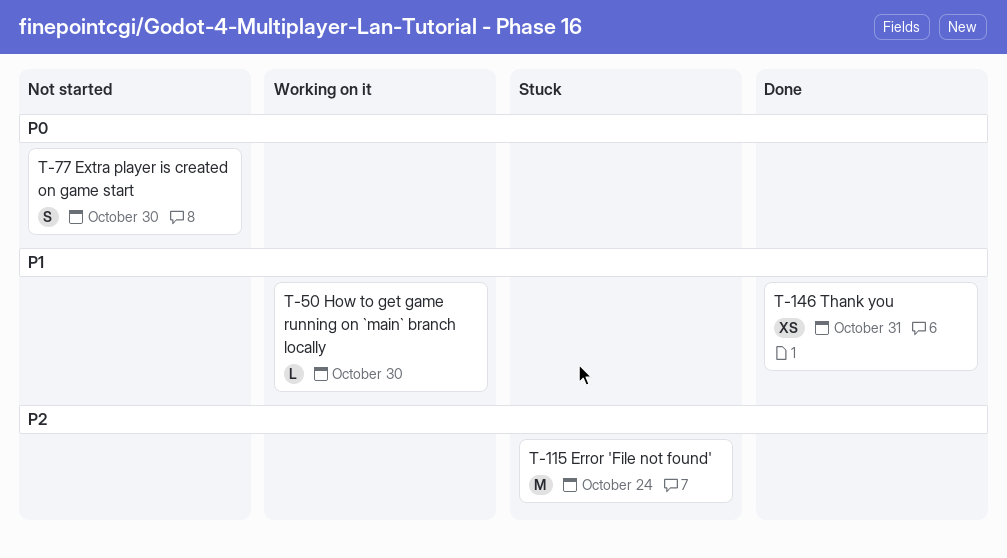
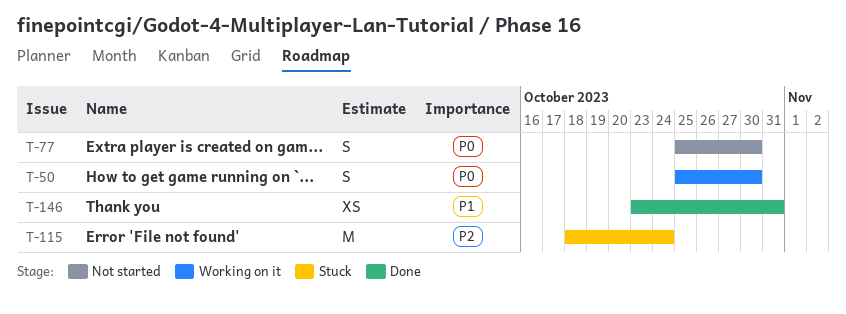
T-50, priority: P1 -> P0
T-50, estimate: L -> S

